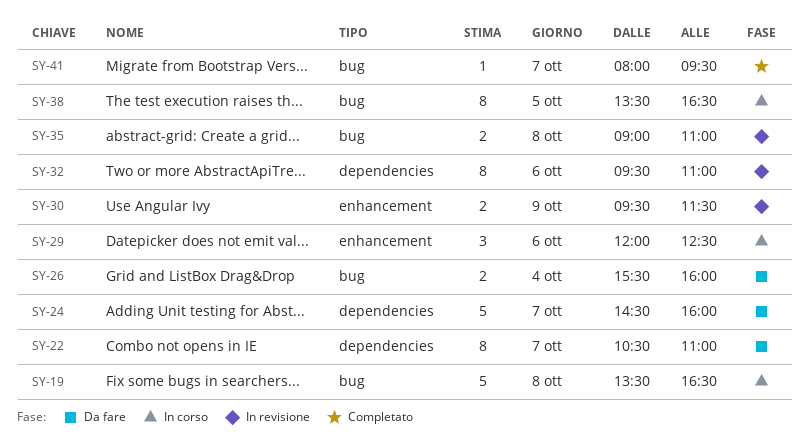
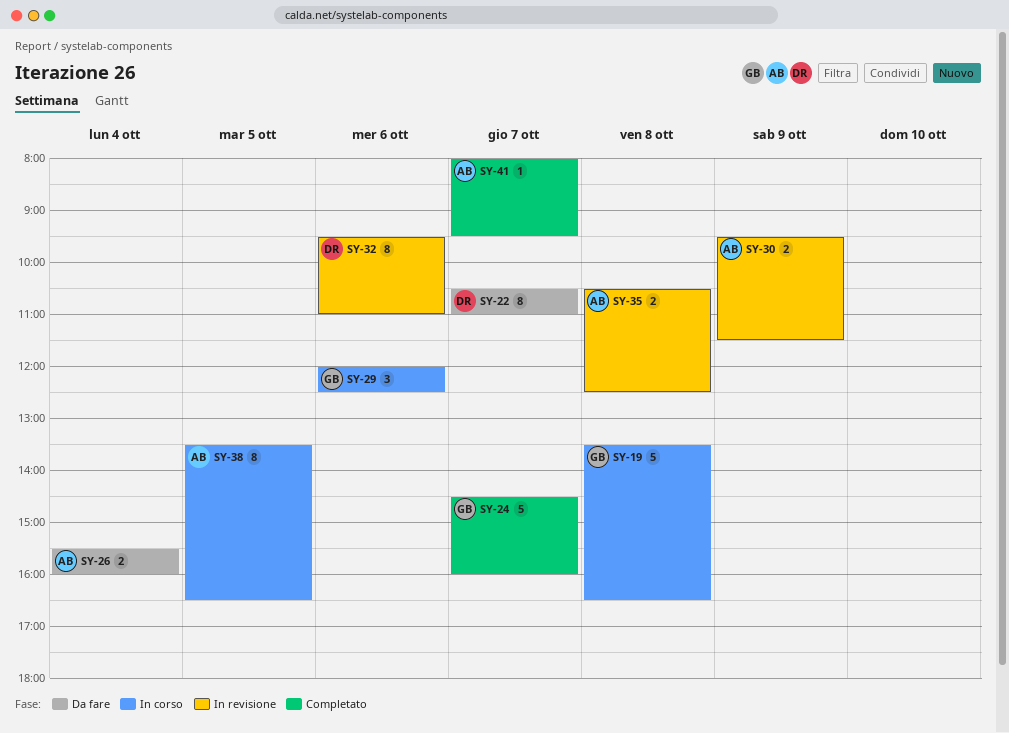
SY-24, status: Da fare -> Completato
SY-35, begins: 09:00 -> 10:30
SY-35, ends: 11:00 -> 12:30

